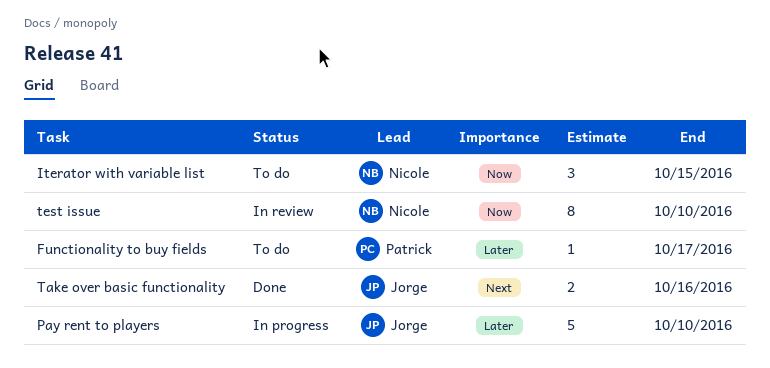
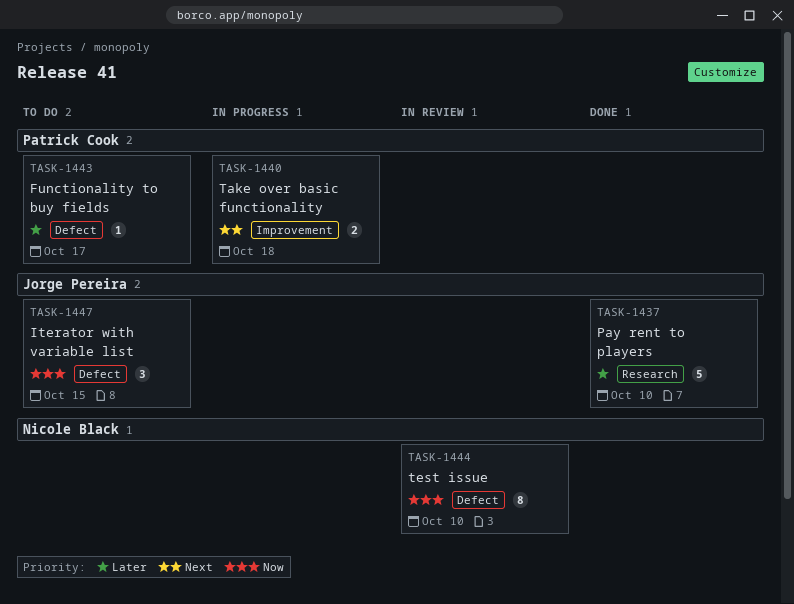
Iterator with variable list, owner: Nicole Black -> Jorge Pereira
Pay rent to players, status: In progress -> Done
Take over basic functionality, status: Done -> In progress
Take over basic functionality, owner: Jorge Pereira -> Patrick Cook
Take over basic functionality, due: Oct 16 -> Oct 18

